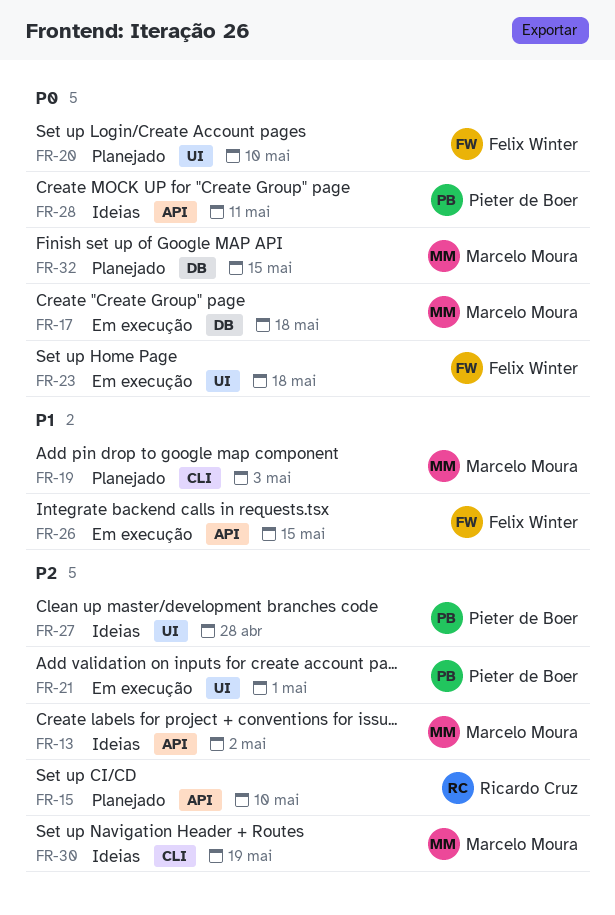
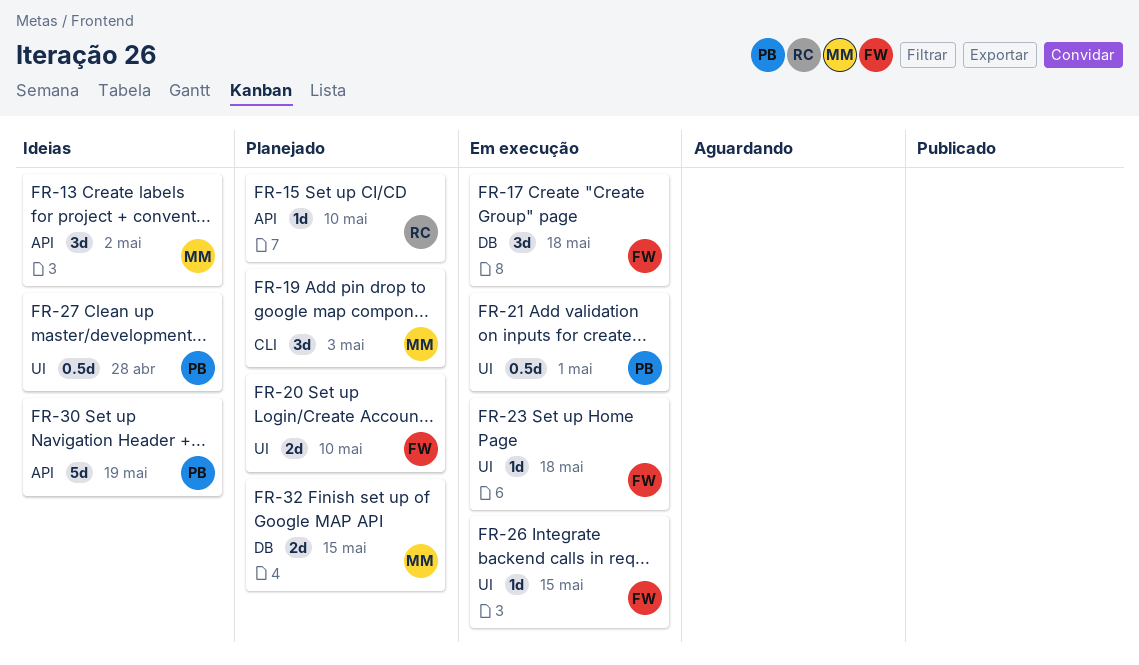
FR-17, owner: Marcelo Moura -> Felix Winter
FR-26, label: API -> UI
FR-28: present -> none
FR-30, owner: Marcelo Moura -> Pieter de Boer
FR-30, label: CLI -> API

